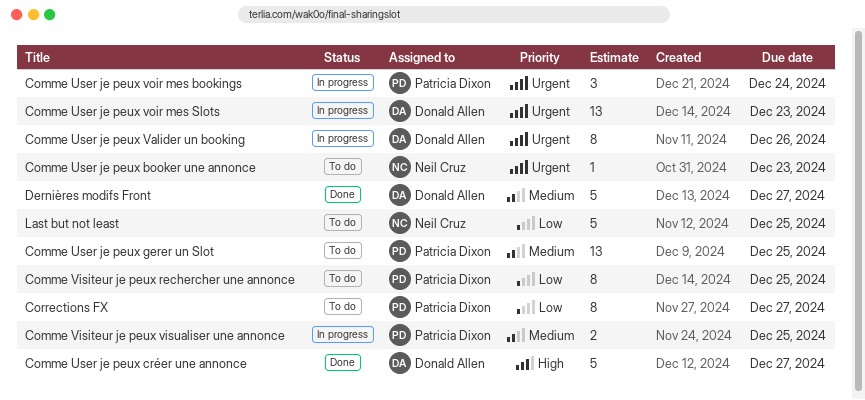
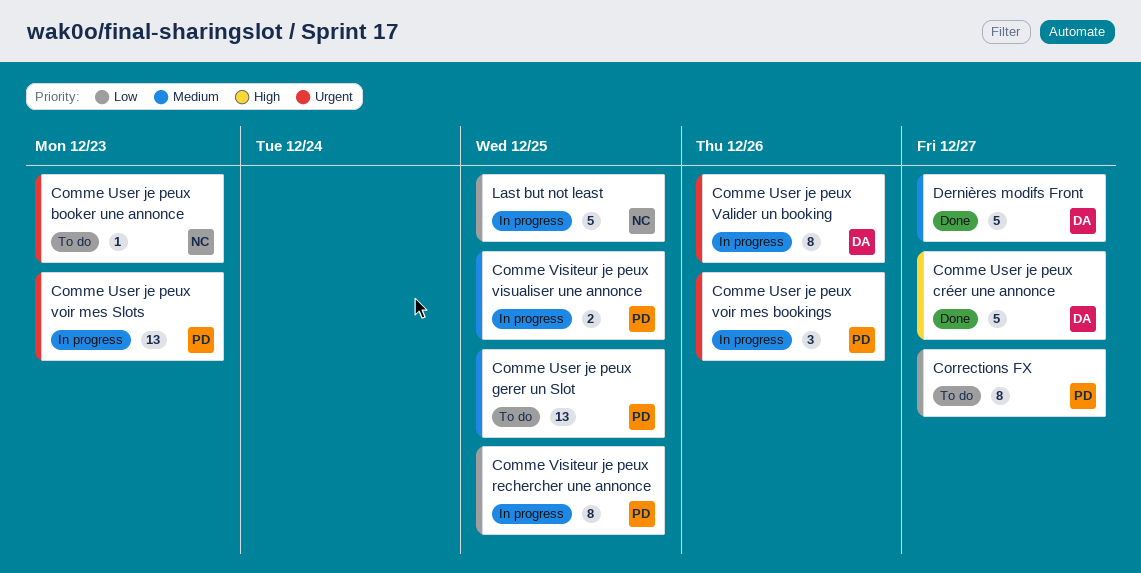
Comme User je peux voir mes bookings, due: Dec 24 -> Dec 26
Comme User je peux voir mes Slots, owner: Donald Allen -> Patricia Dixon
Comme Visiteur je peux rechercher une annonce, status: To do -> In progress
Last but not least, status: To do -> In progress

